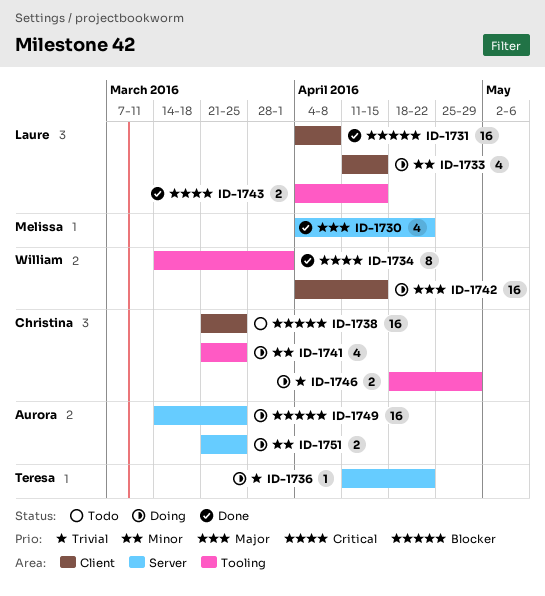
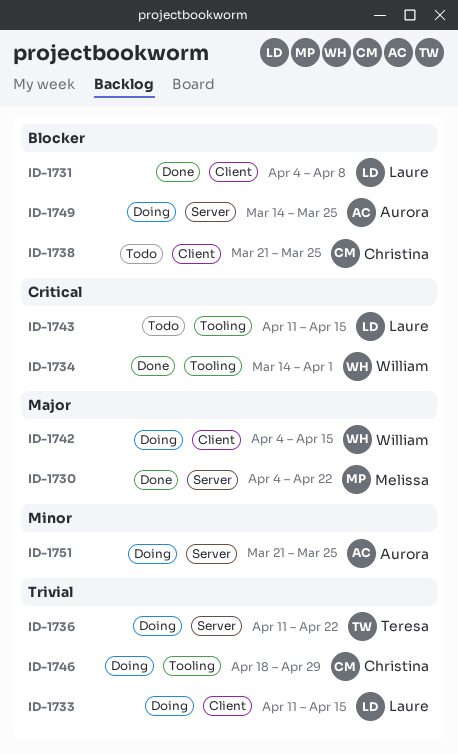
ID-1733, priority: Minor -> Trivial
ID-1741: present -> none
ID-1743, status: Done -> Todo
ID-1743, start: Apr 4 -> Apr 11

